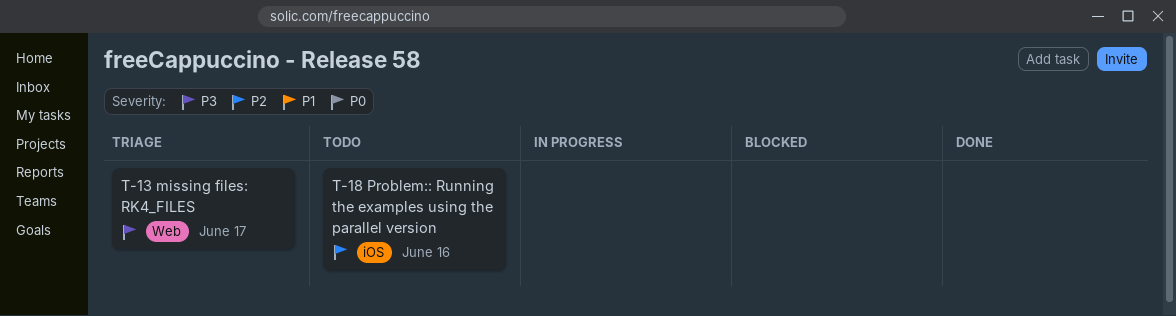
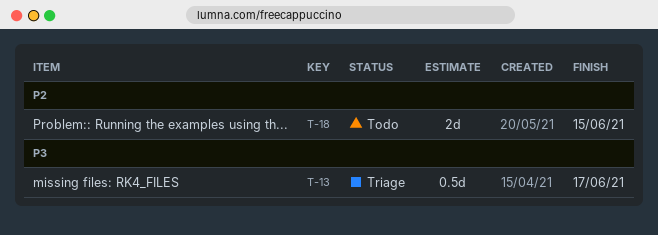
T-18, due: Jun 16 -> Jun 15

